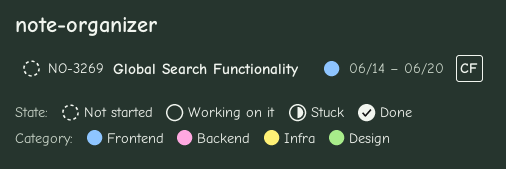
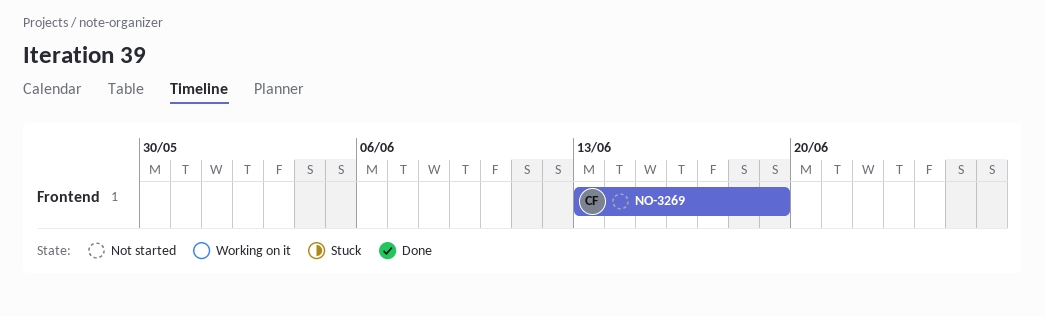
NO-3269, start: Jun 14 -> Jun 13
NO-3269, due: Jun 20 -> Jun 19

